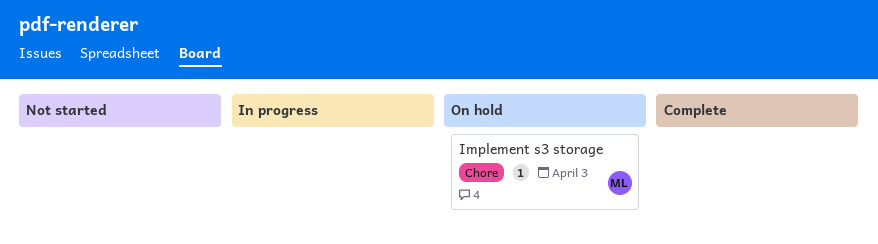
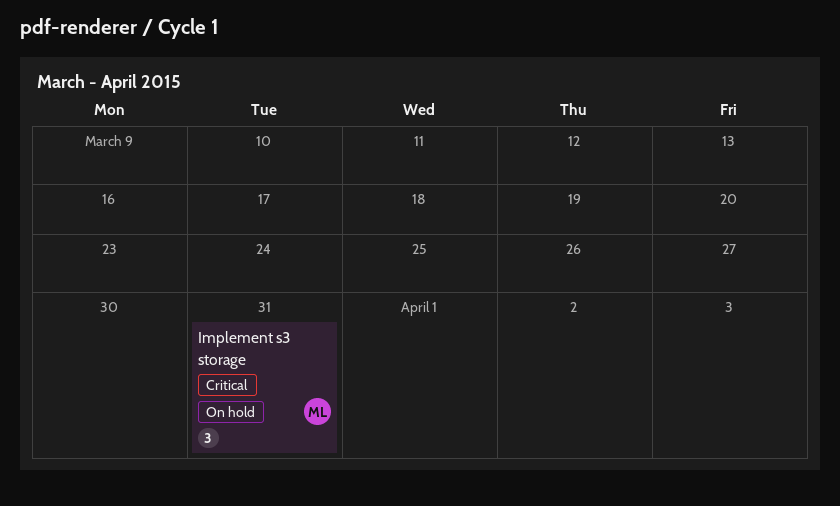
Implement s3 storage, estimate: 1 -> 3
Implement s3 storage, due: Apr 3 -> Mar 31

